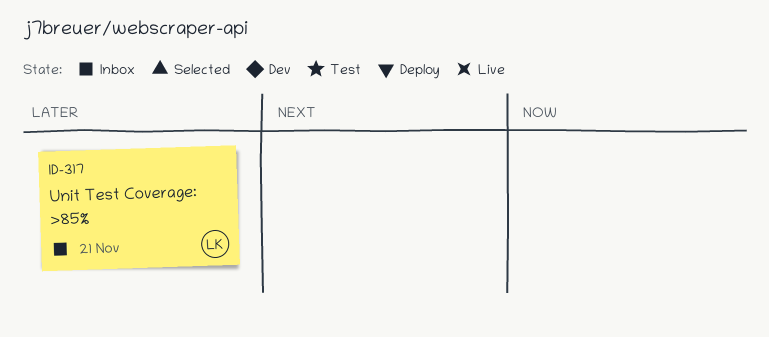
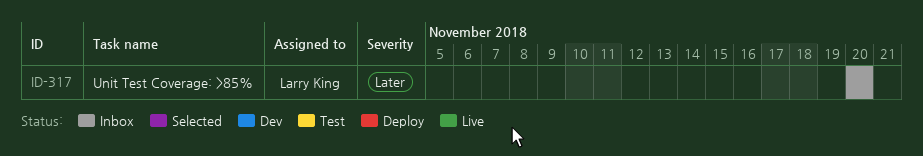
ID-317, due: Nov 21 -> Nov 20

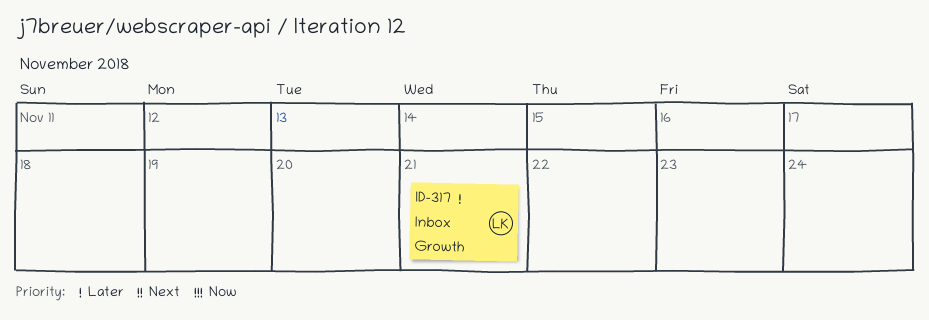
ID-317, due: Nov 20 -> Nov 21

